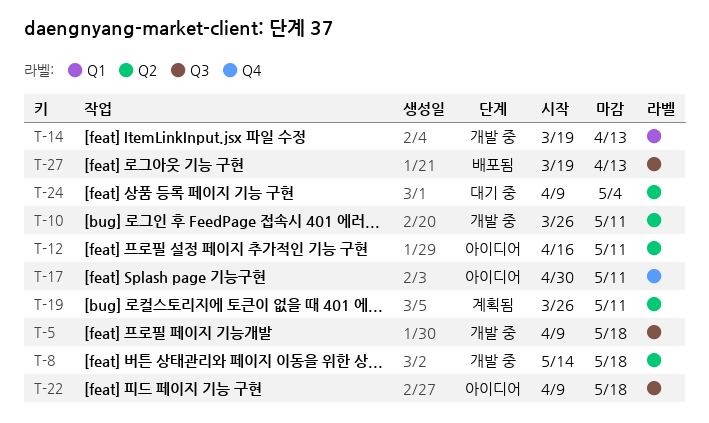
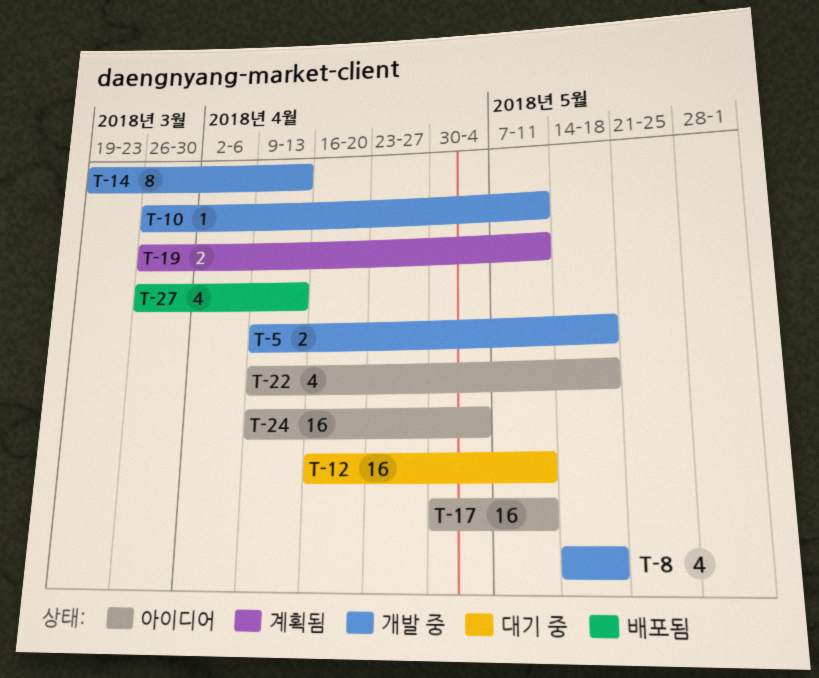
T-12, status: 아이디어 -> 대기 중
T-24, status: 대기 중 -> 아이디어
T-27, start: Mar 19 -> Mar 26

